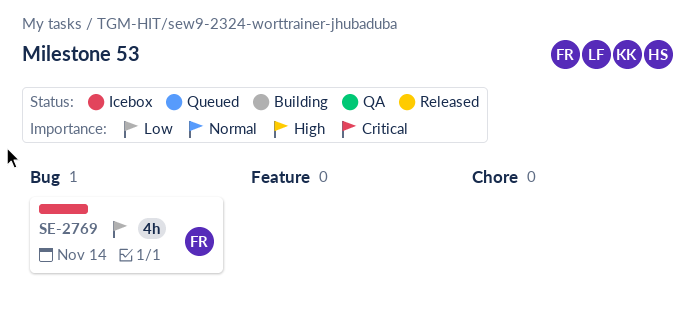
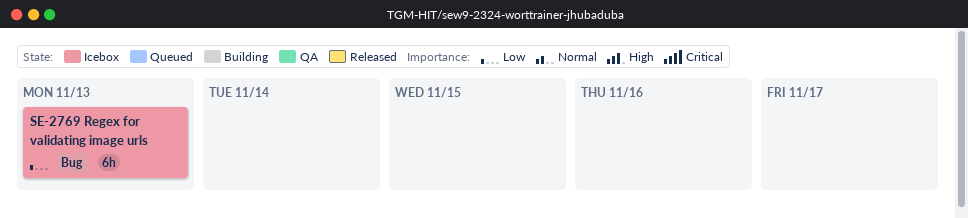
SE-2769, estimate: 4h -> 6h
SE-2769, due: Nov 14 -> Nov 13

